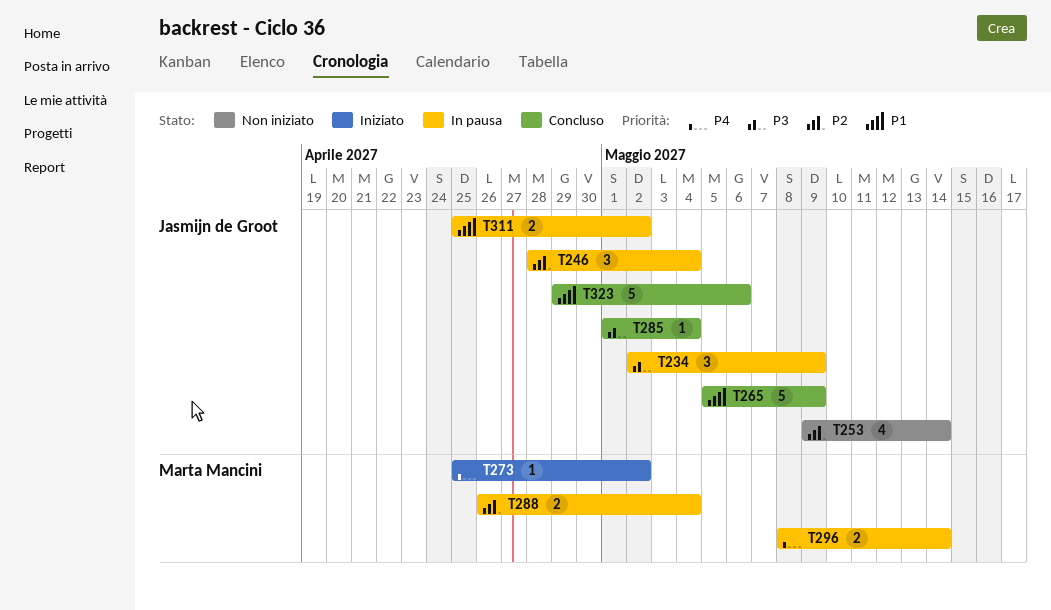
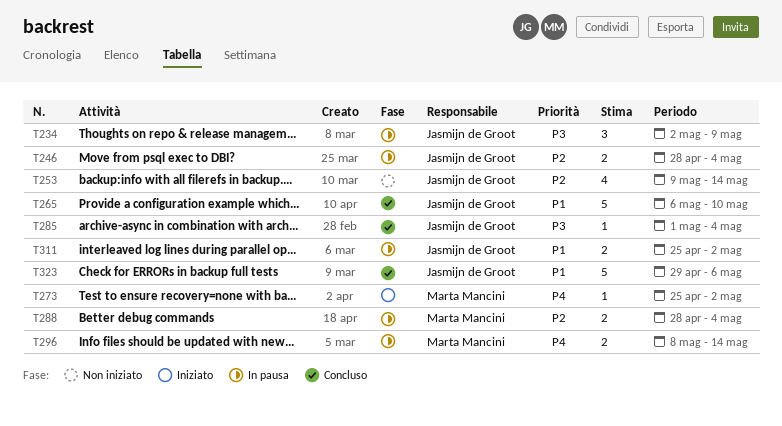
T246, estimate: 3 -> 2
T265, start: May 5 -> May 6
T265, due: May 9 -> May 10
T288, start: Apr 26 -> Apr 28

